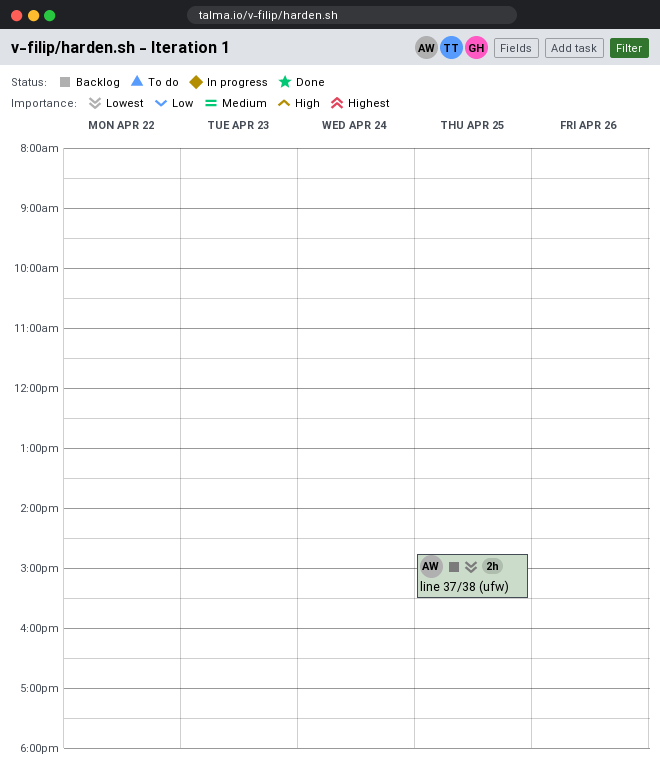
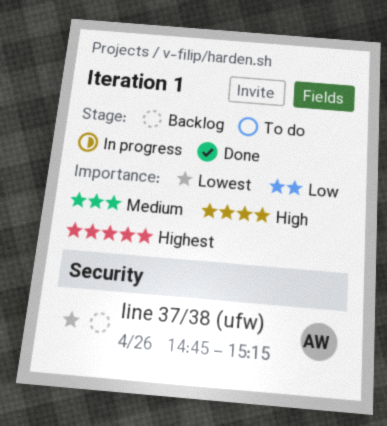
line 37/38 (ufw), day: Apr 25 -> Apr 26
line 37/38 (ufw), ends: 15:30 -> 15:15

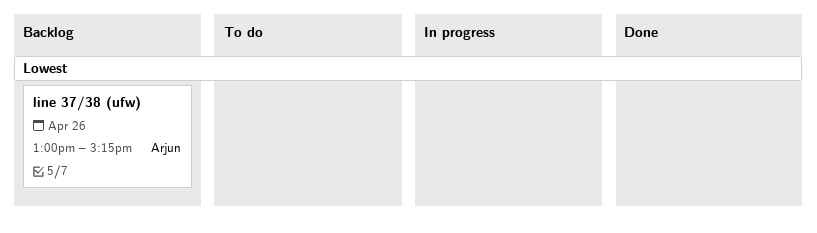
line 37/38 (ufw), begins: 14:45 -> 13:00

